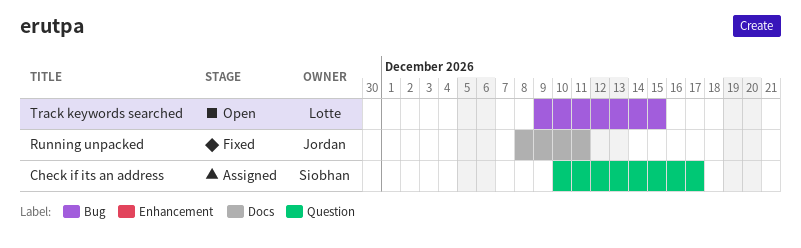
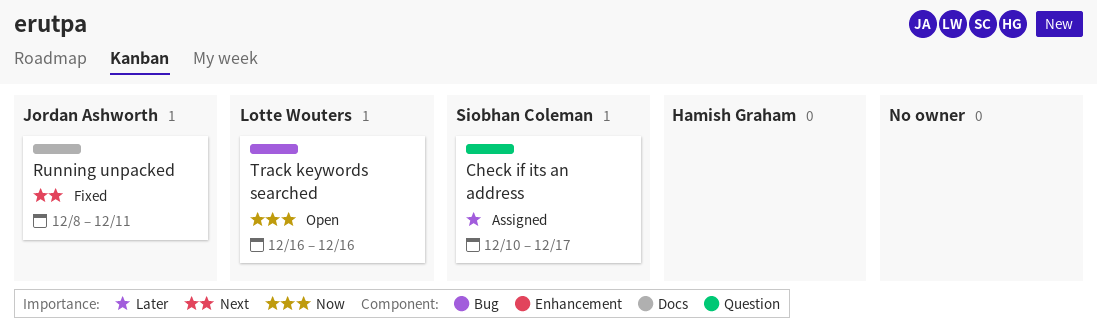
Track keywords searched, start: Dec 9 -> Dec 16
Track keywords searched, due: Dec 15 -> Dec 16

